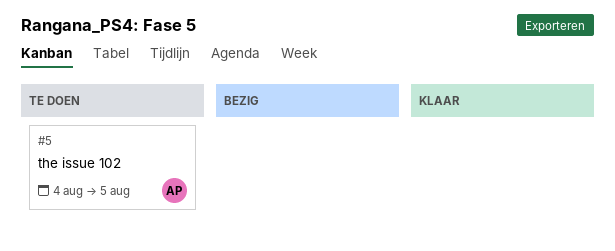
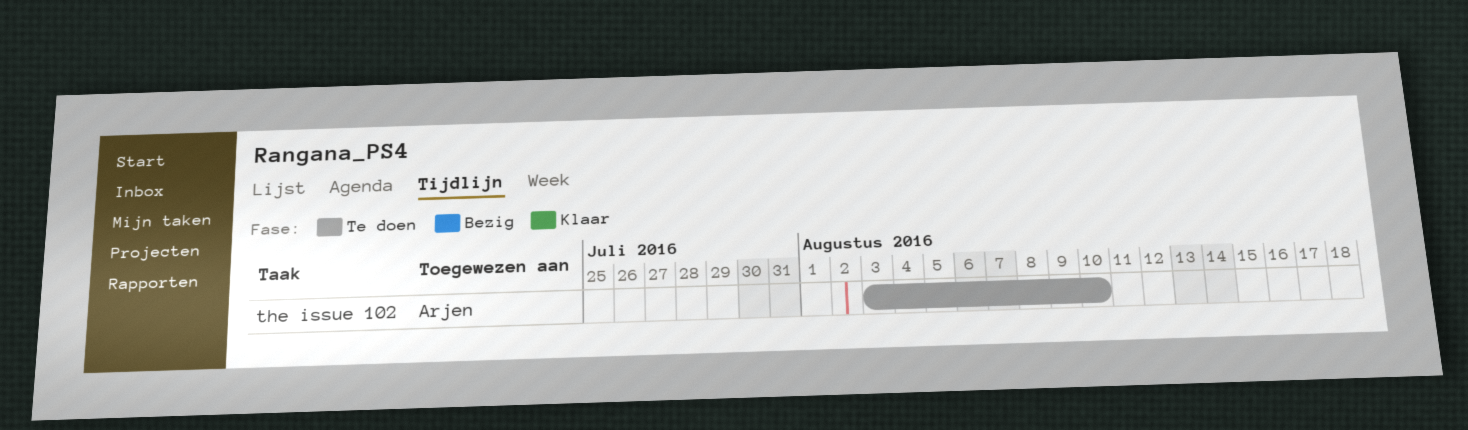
the issue 102, start: Aug 4 -> Aug 3
the issue 102, due: Aug 5 -> Aug 10

